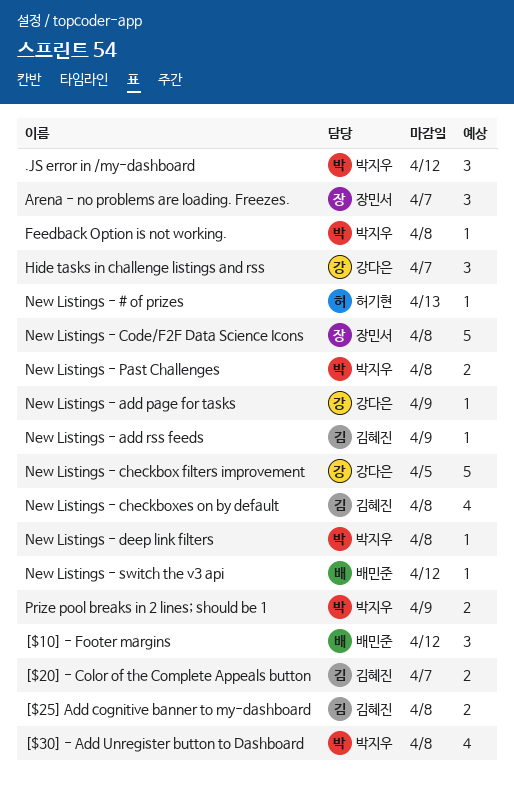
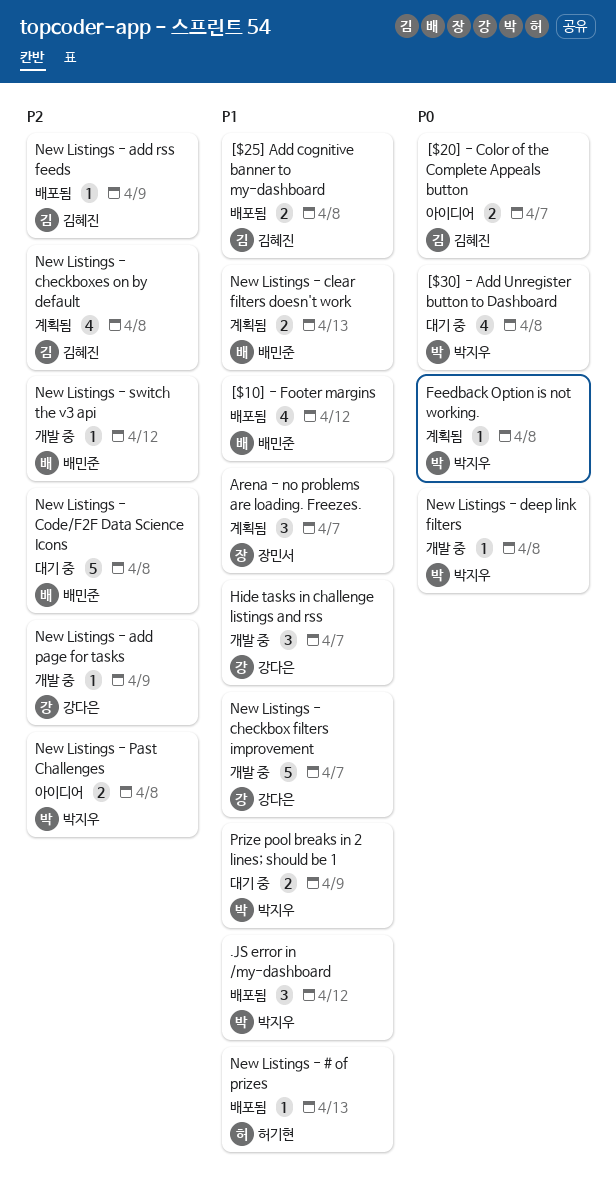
[$10] - Footer margins, estimate: 3 -> 4
New Listings - checkbox filters improvement, due: Apr 5 -> Apr 7
New Listings - clear filters doesn't work: none -> present
New Listings - Code/F2F Data Science Icons, owner: 장민서 -> 배민준

